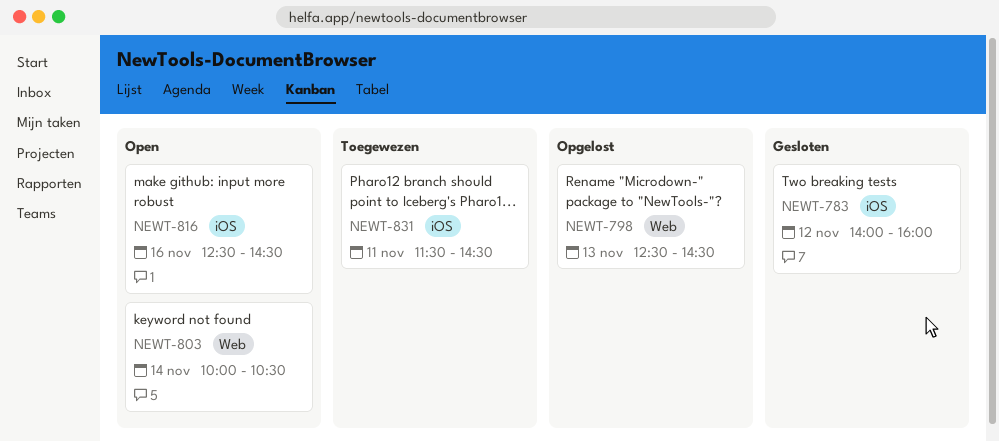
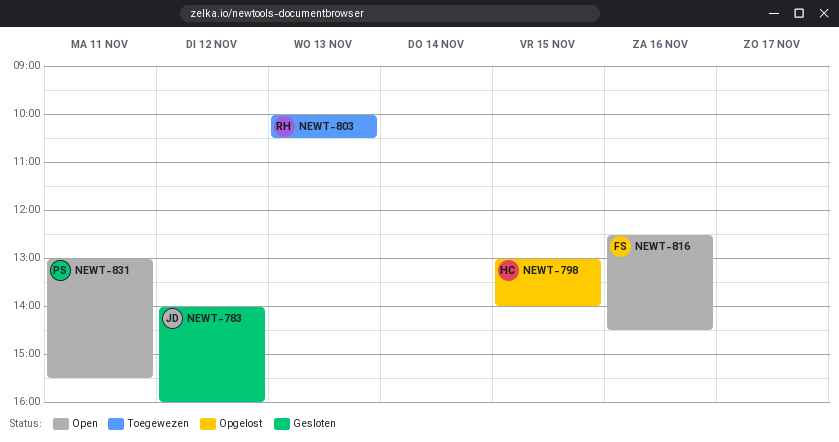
NEWT-798, day: Nov 13 -> Nov 15
NEWT-798, begins: 12:30 -> 13:00
NEWT-798, ends: 14:30 -> 14:00
NEWT-803, status: Open -> Toegewezen
NEWT-803, day: Nov 14 -> Nov 13
NEWT-831, status: Toegewezen -> Open
NEWT-831, begins: 11:30 -> 13:00
NEWT-831, ends: 14:30 -> 15:30

